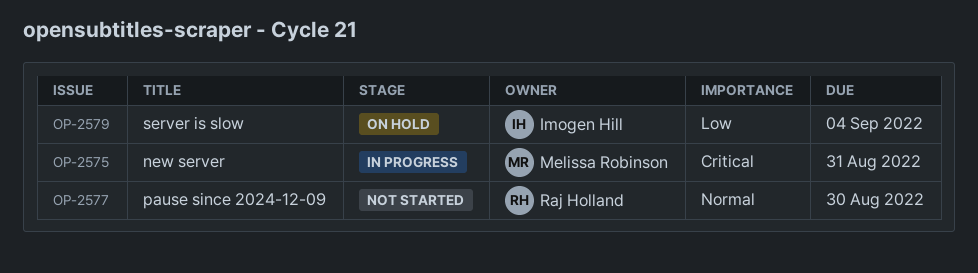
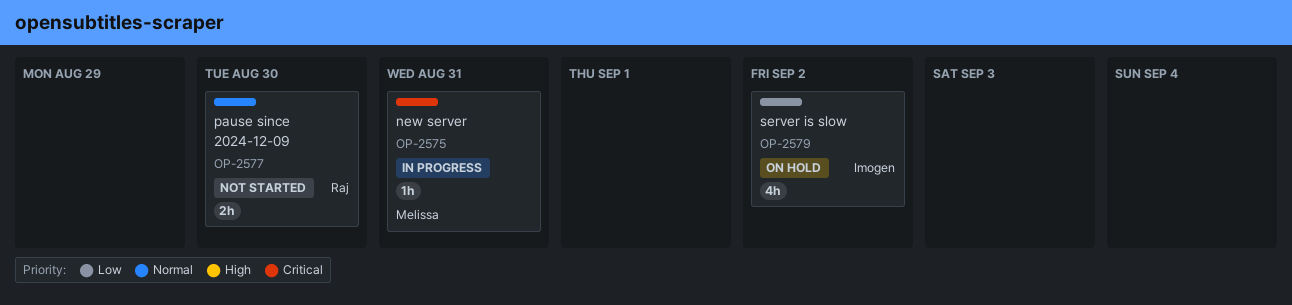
OP-2579, due: Sep 4 -> Sep 2

